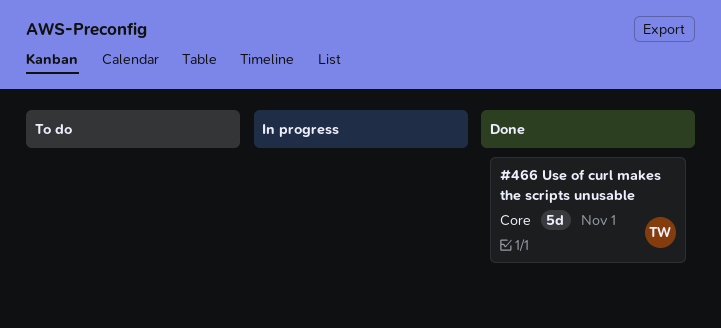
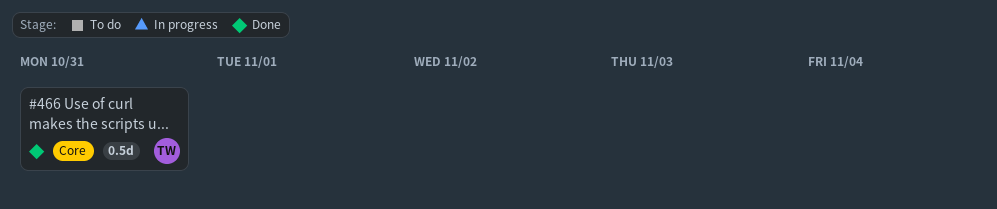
#466, estimate: 5d -> 0.5d
#466, due: Nov 1 -> Oct 31

